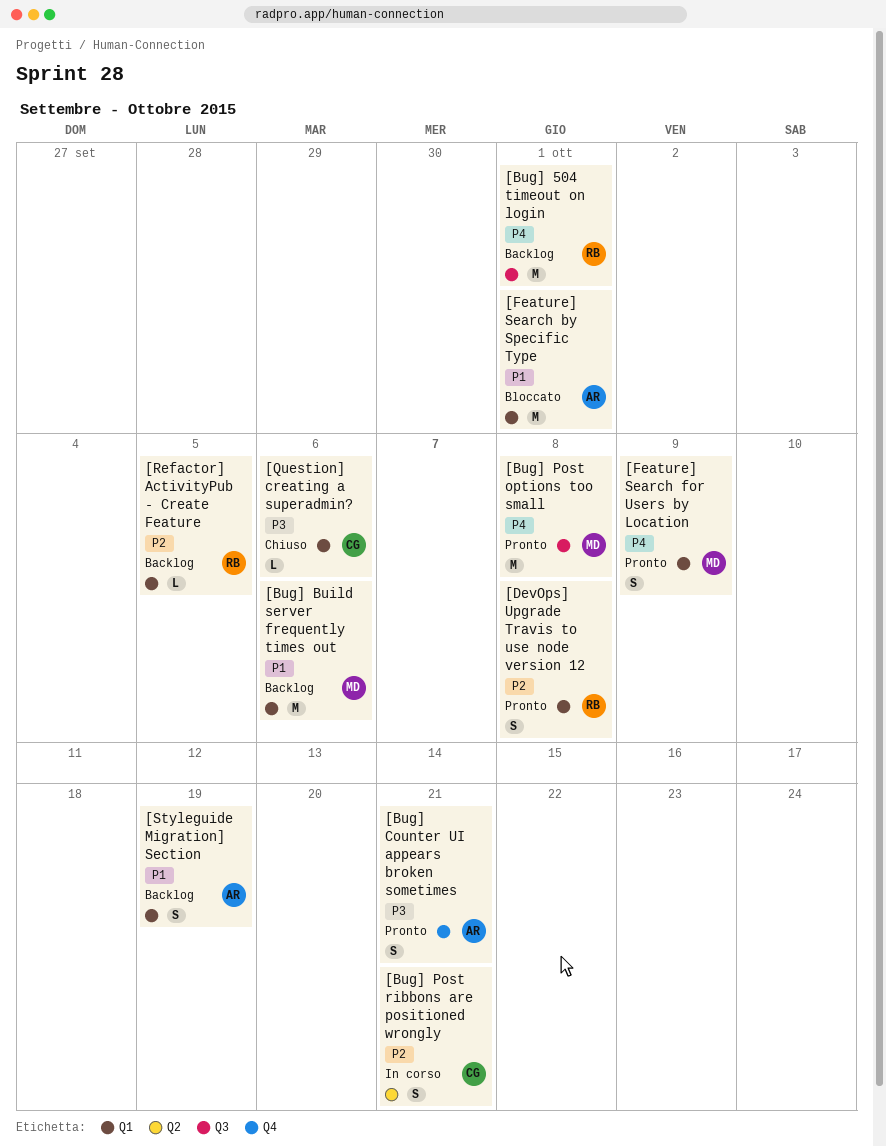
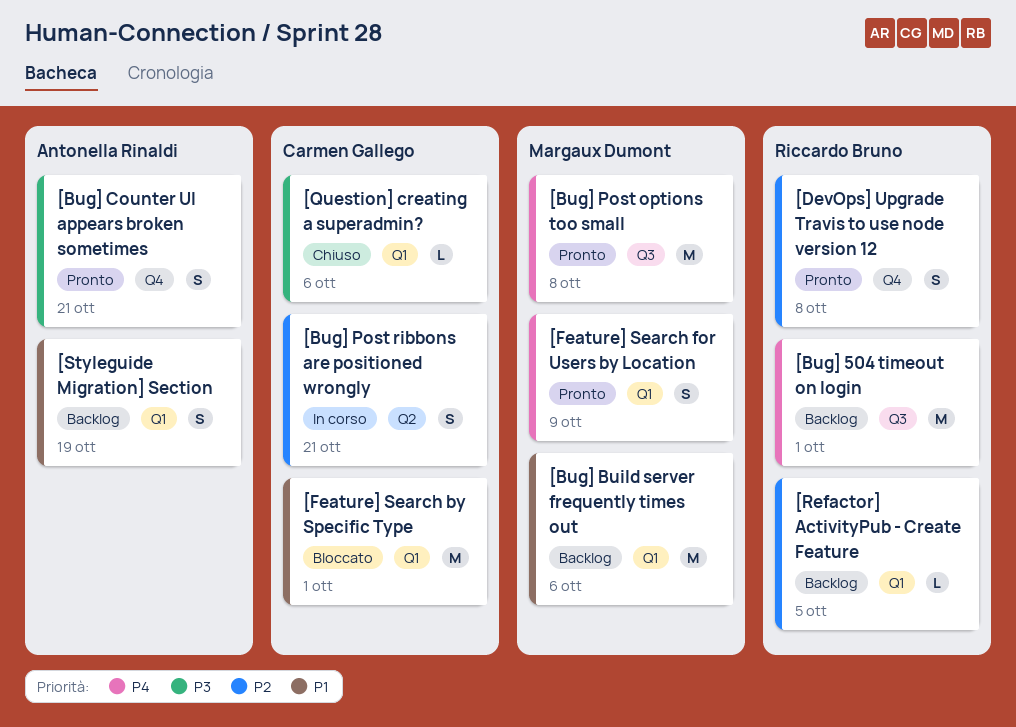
[DevOps] Upgrade Travis to use node version 12, label: Q1 -> Q4
[Feature] Search by Specific Type, owner: Antonella Rinaldi -> Carmen Gallego

